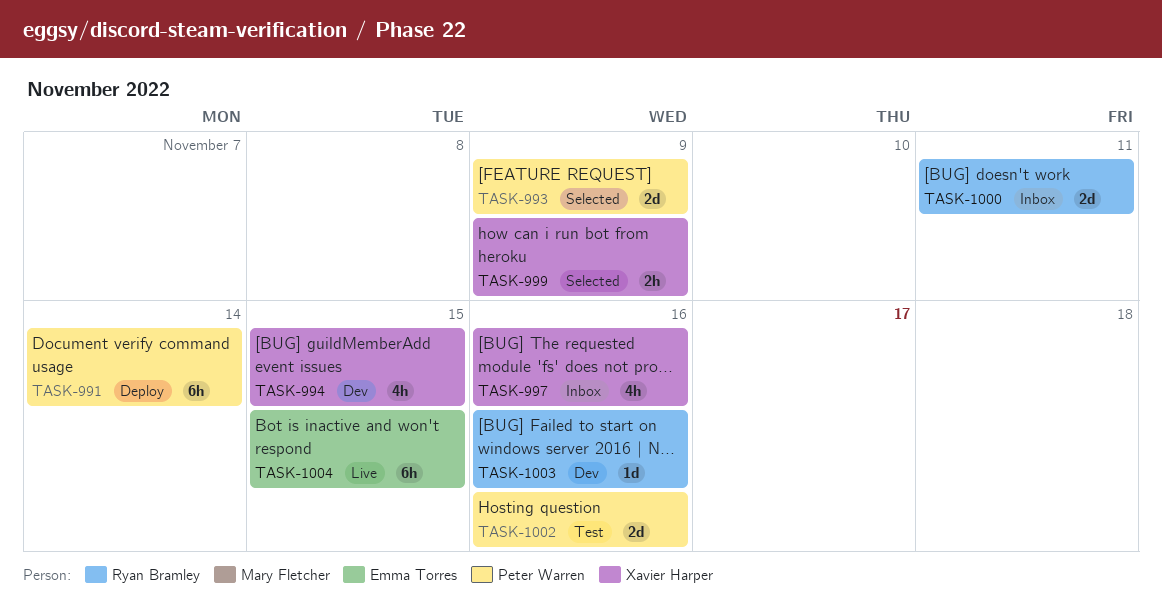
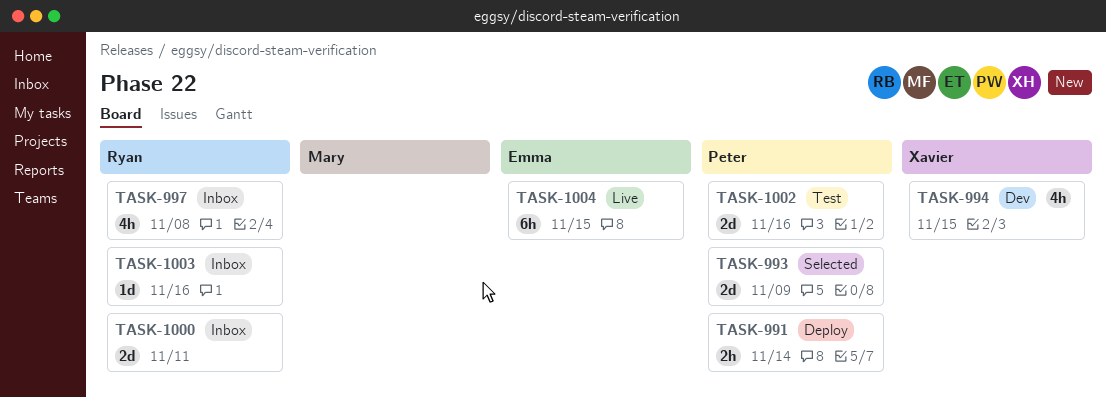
TASK-991, estimate: 6h -> 2h
TASK-997, owner: Xavier Harper -> Ryan Bramley
TASK-997, due: Nov 16 -> Nov 8
TASK-999: present -> none
TASK-1003, status: Dev -> Inbox

